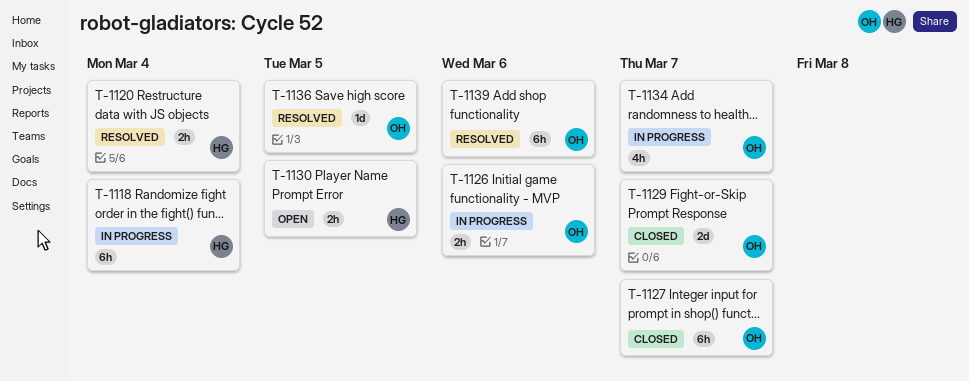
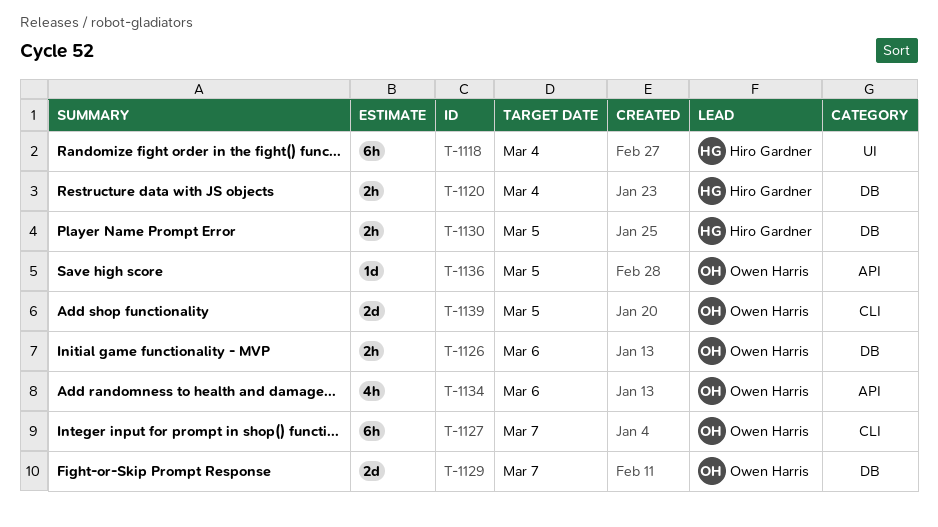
T-1134, due: Mar 7 -> Mar 6
T-1139, estimate: 6h -> 2d
T-1139, due: Mar 6 -> Mar 5

